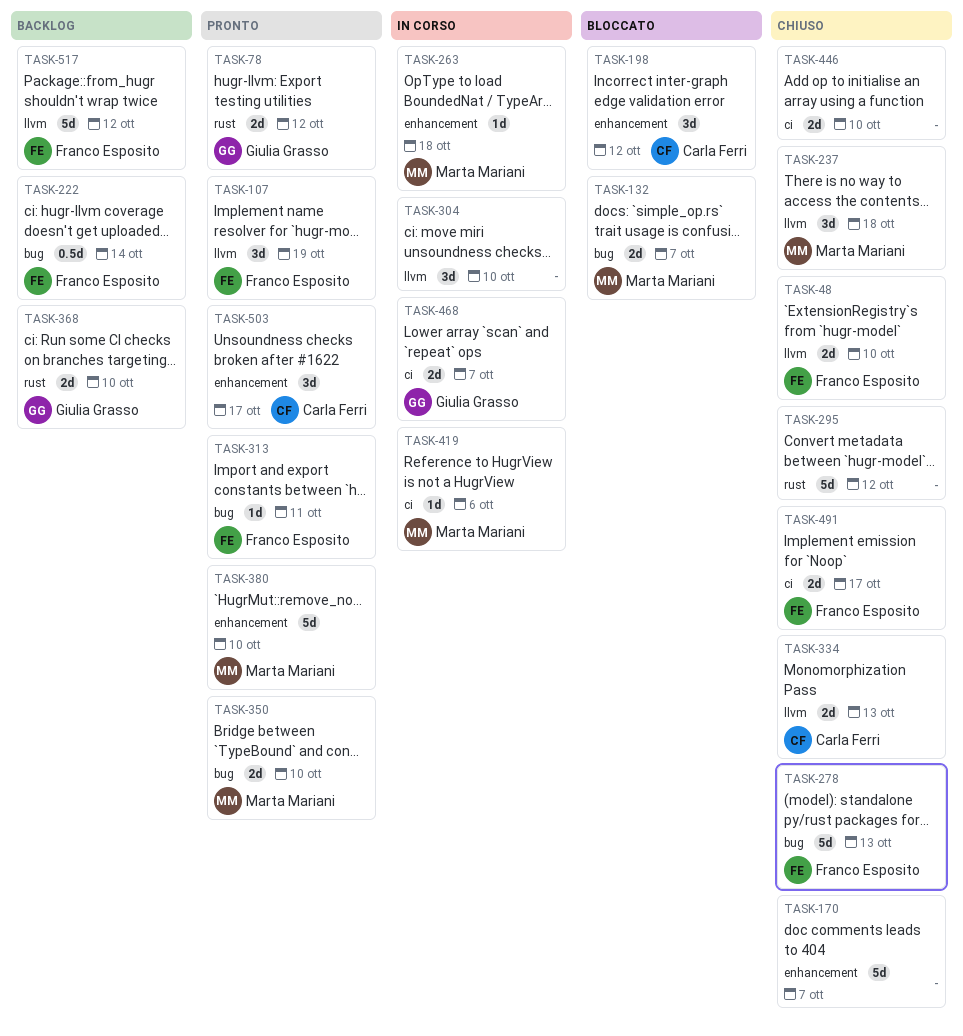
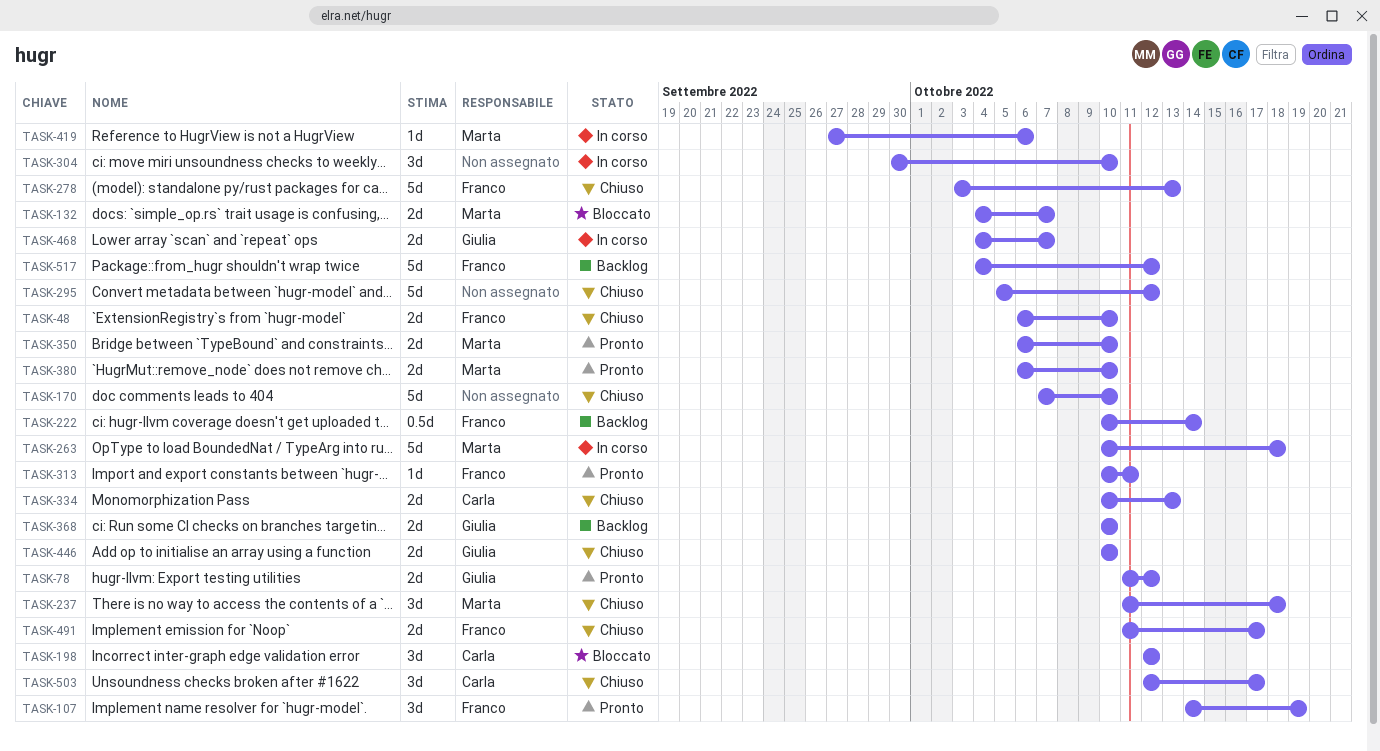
TASK-170, due: Oct 7 -> Oct 10
TASK-263, estimate: 1d -> 5d
TASK-380, estimate: 5d -> 2d
TASK-446, owner: none -> Giulia Grasso
TASK-503, status: Pronto -> Chiuso

